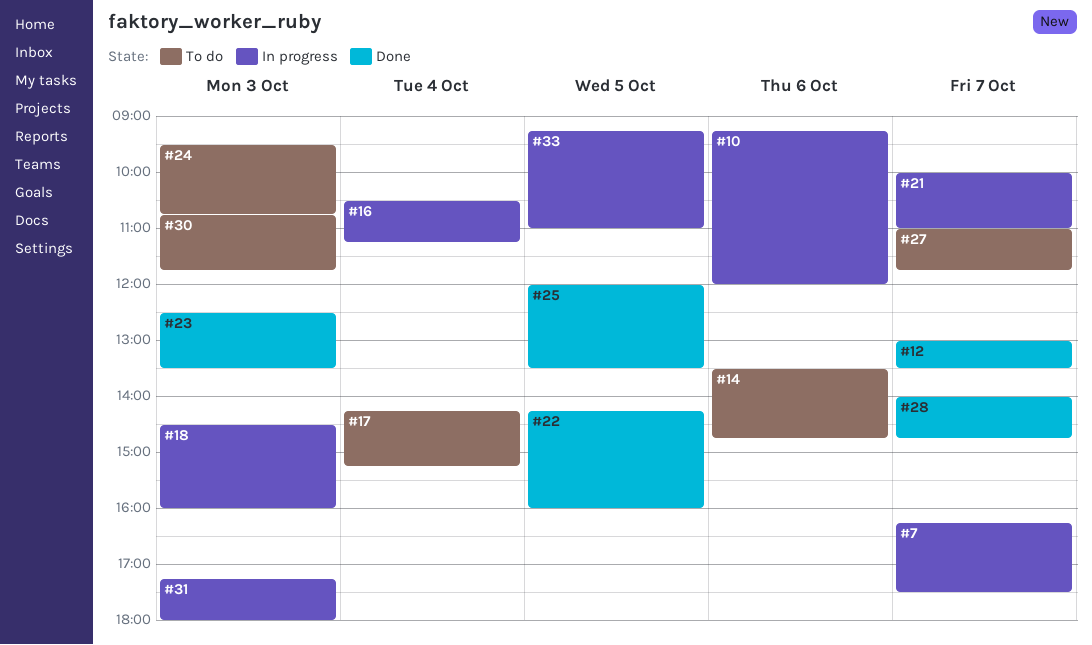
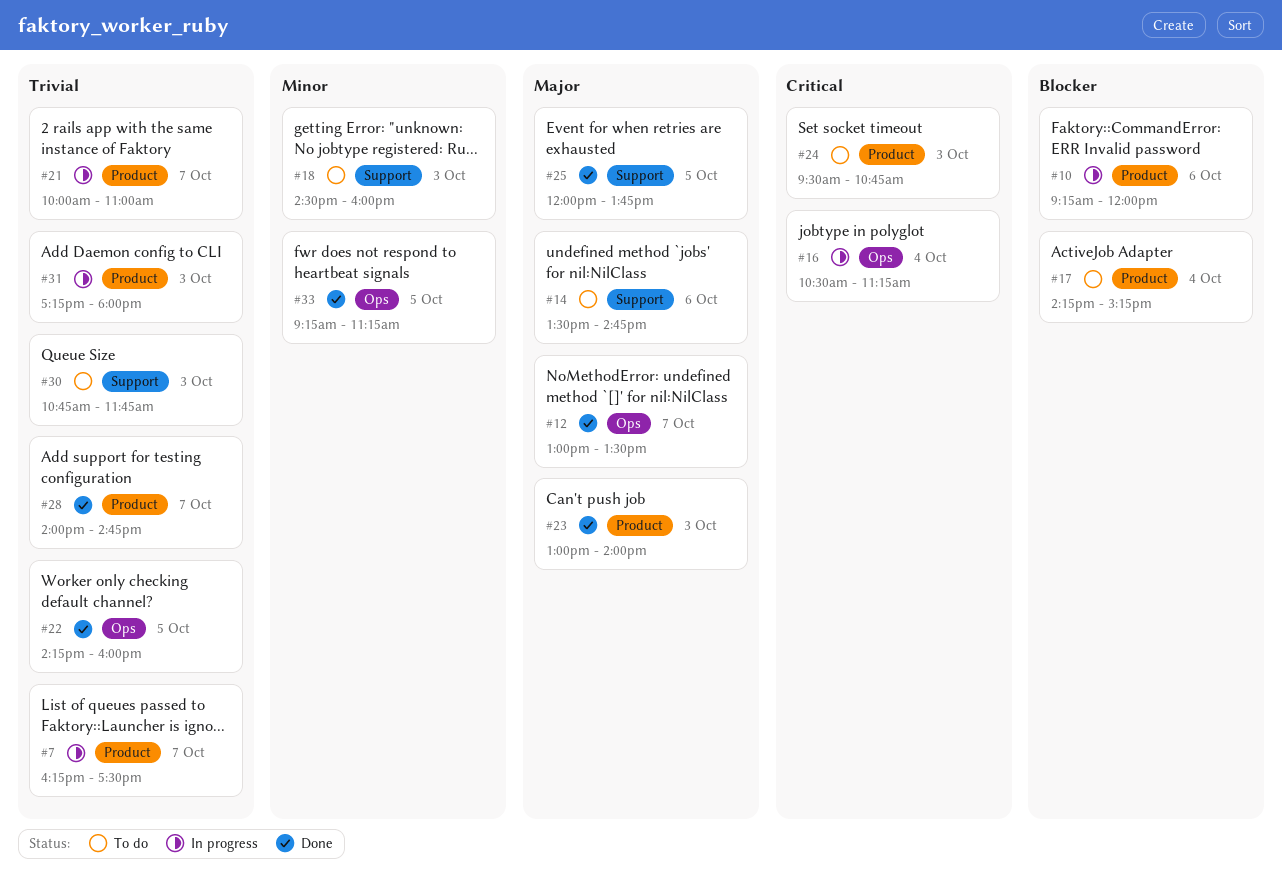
#18, status: In progress -> To do
#23, begins: 12:30 -> 13:00
#23, ends: 13:30 -> 14:00
#25, ends: 13:30 -> 13:45
#27: present -> none
#33, status: In progress -> Done
#33, ends: 11:00 -> 11:15

